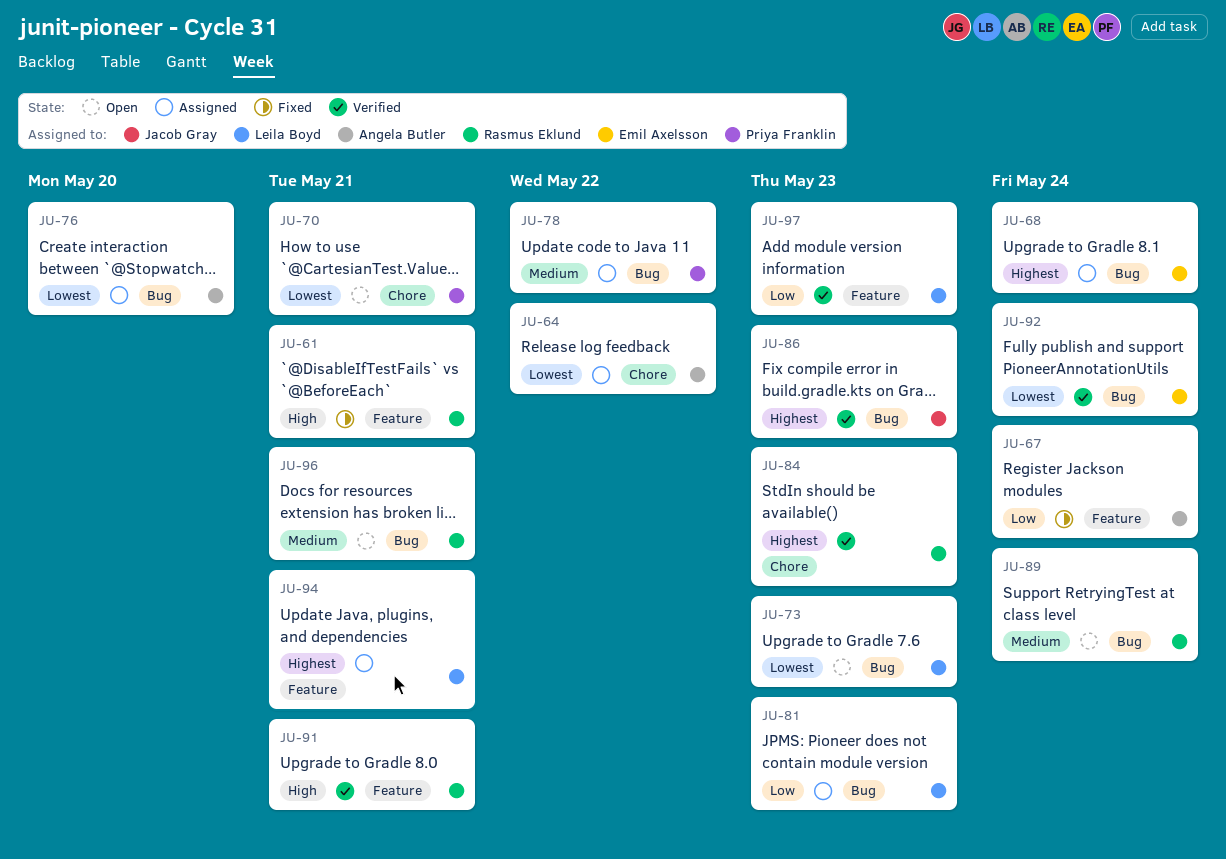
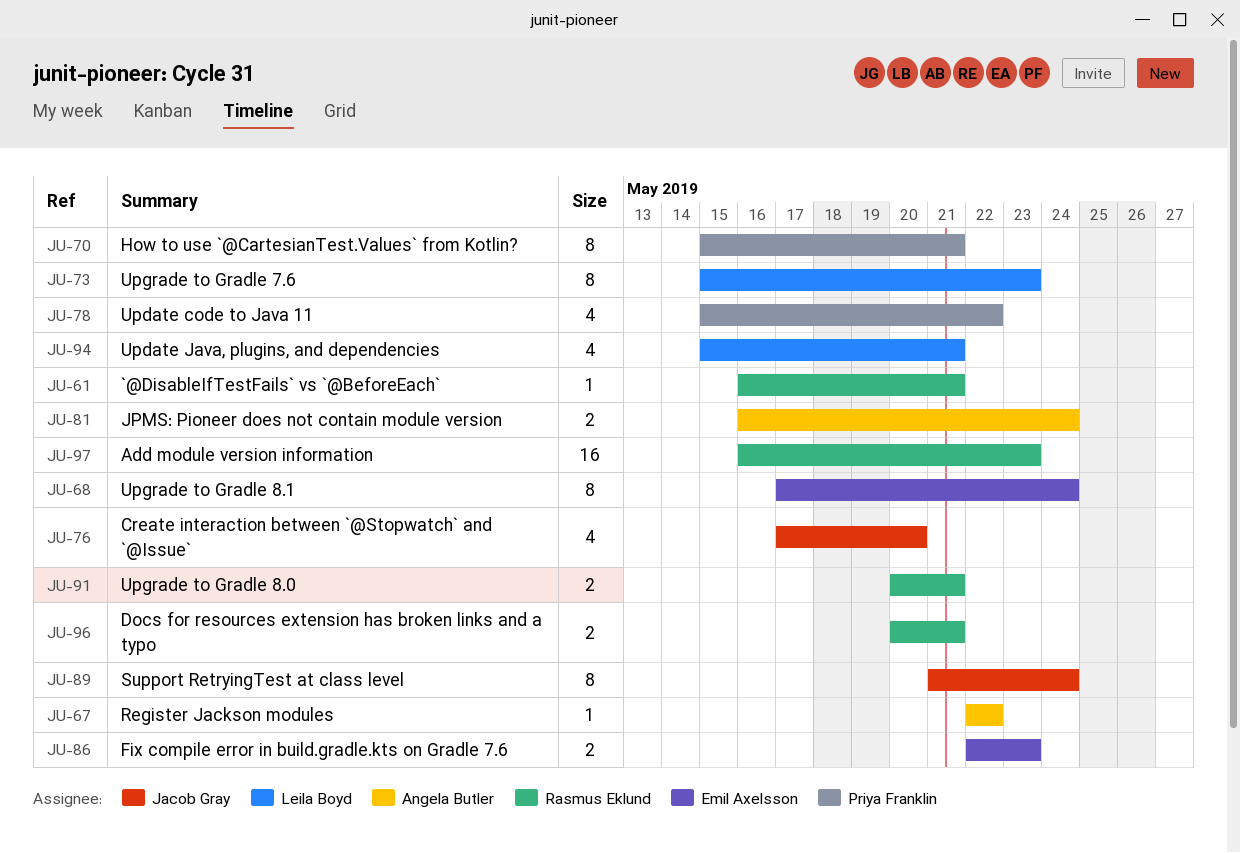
JU-64: present -> none
JU-67, due: May 24 -> May 22
JU-76, owner: Angela Butler -> Jacob Gray
JU-81, owner: Leila Boyd -> Angela Butler
JU-81, due: May 23 -> May 24
JU-84: present -> none
JU-86, owner: Jacob Gray -> Emil Axelsson
JU-89, owner: Rasmus Eklund -> Jacob Gray
JU-92: present -> none
JU-97, owner: Leila Boyd -> Rasmus Eklund

